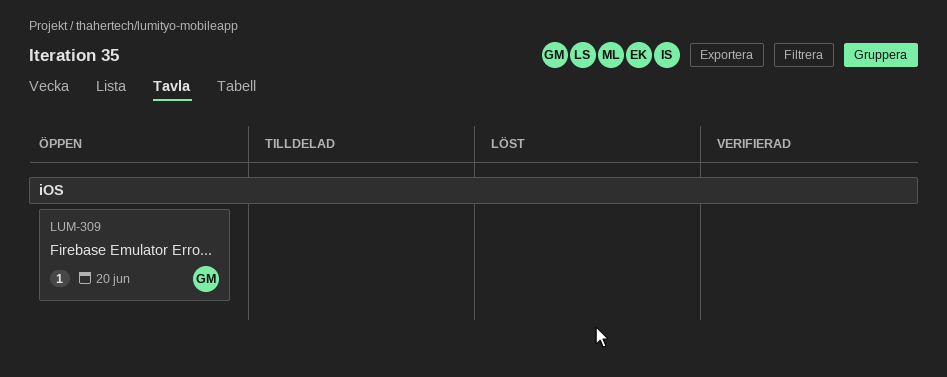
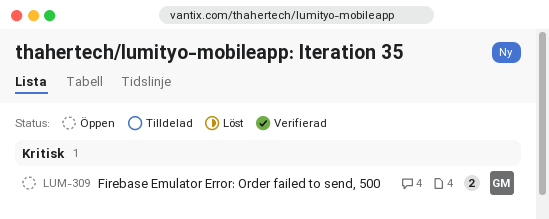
LUM-309, estimate: 1 -> 2

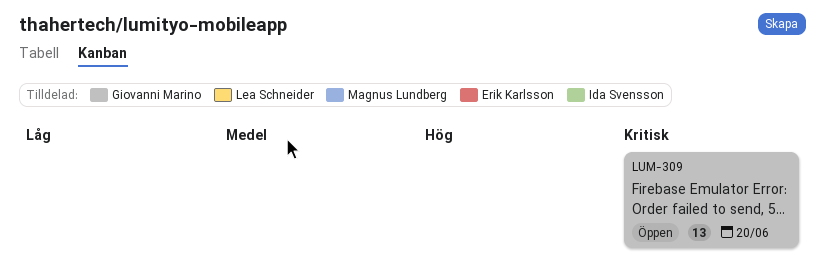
LUM-309, estimate: 2 -> 13

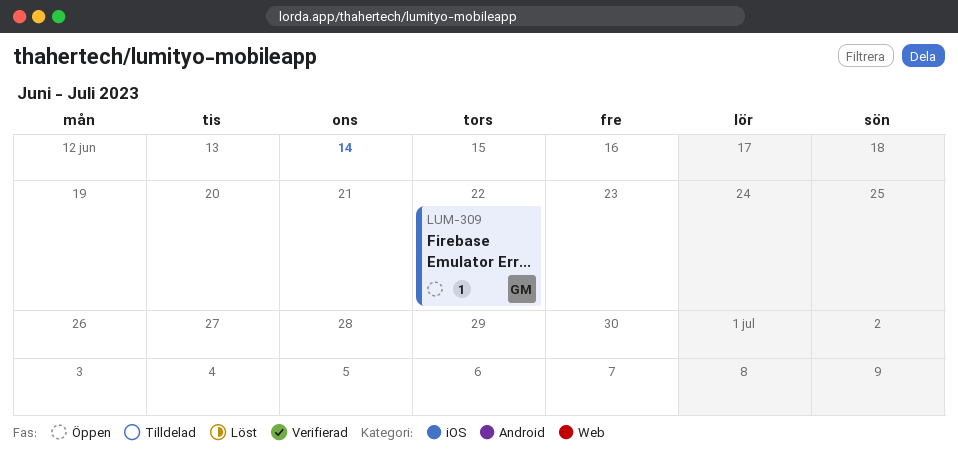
LUM-309, estimate: 13 -> 1
LUM-309, due: Jun 20 -> Jun 22

